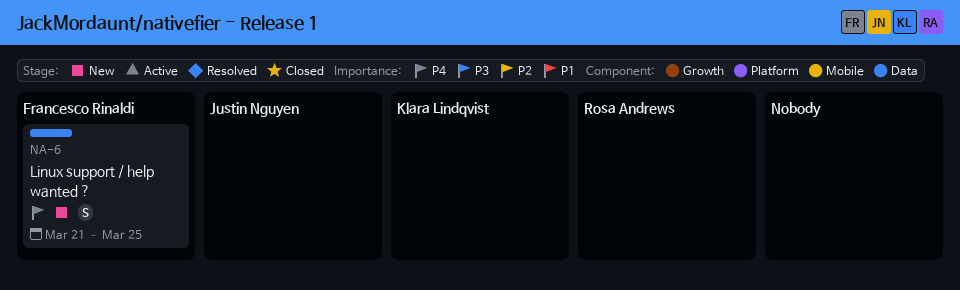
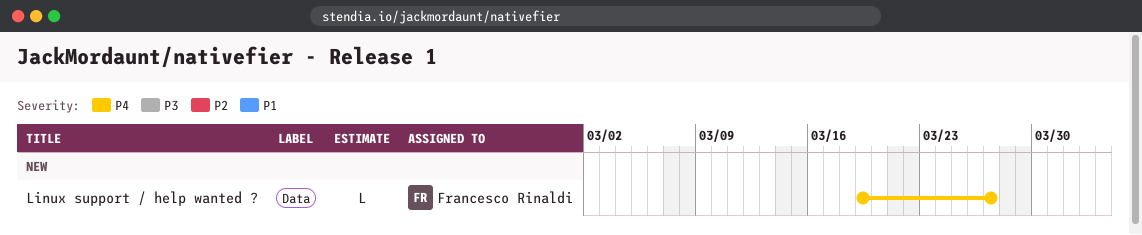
Linux support / help wanted ?, estimate: S -> L
Linux support / help wanted ?, start: Mar 21 -> Mar 19
Linux support / help wanted ?, due: Mar 25 -> Mar 27

